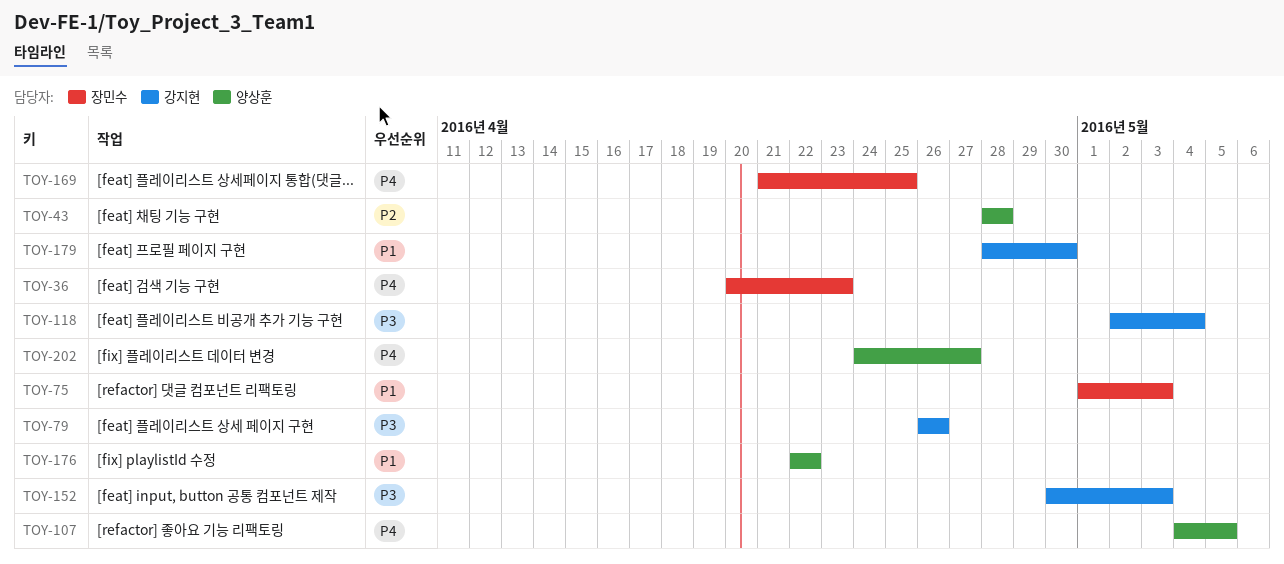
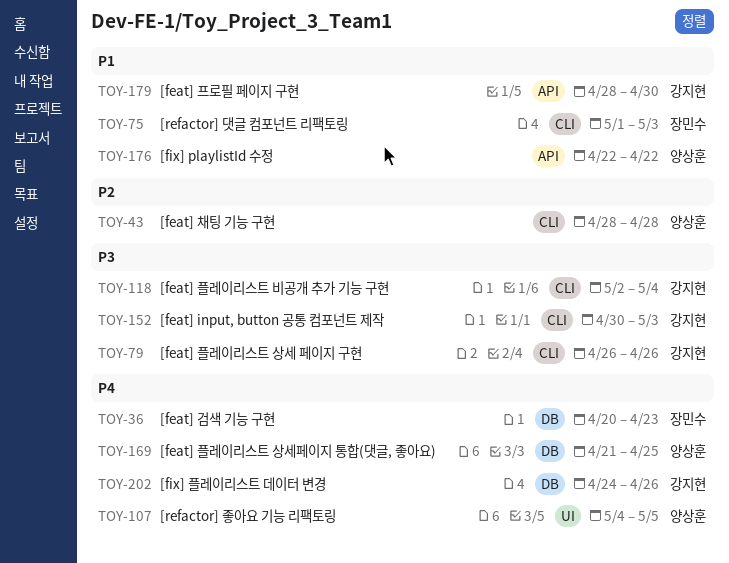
TOY-169, owner: 장민수 -> 양상훈
TOY-202, owner: 양상훈 -> 강지현
TOY-202, due: Apr 27 -> Apr 26

